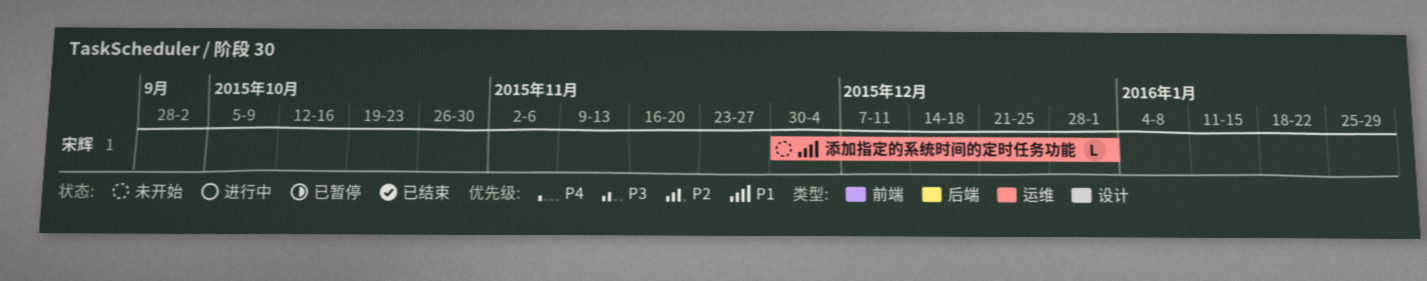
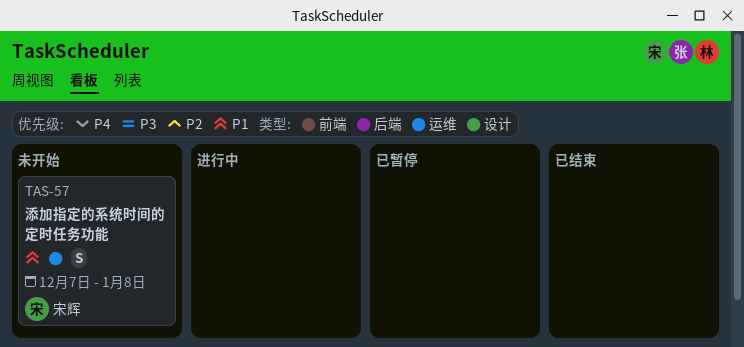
添加指定的系统时间的定时任务功能, estimate: L -> S
添加指定的系统时间的定时任务功能, start: Nov 30 -> Dec 7
添加指定的系统时间的定时任务功能, due: Jan 1 -> Jan 8

